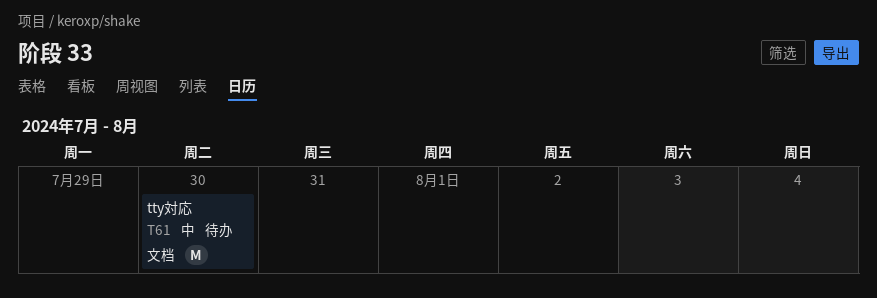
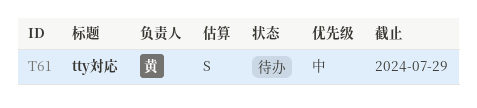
T61, estimate: M -> S
T61, due: Jul 30 -> Jul 29

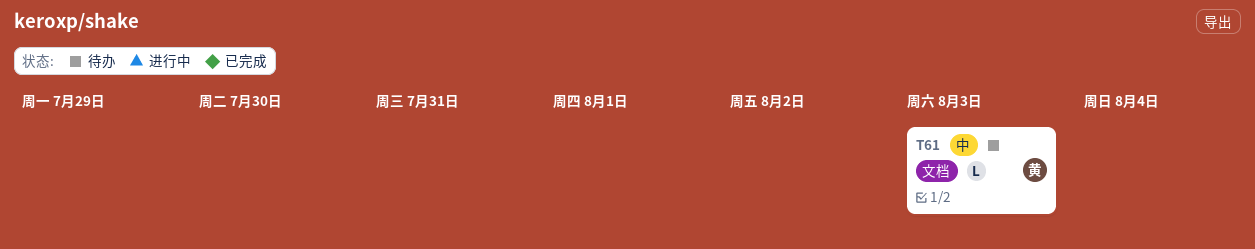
T61, estimate: S -> L
T61, due: Jul 29 -> Aug 3

